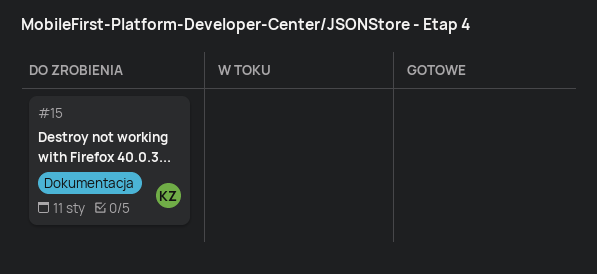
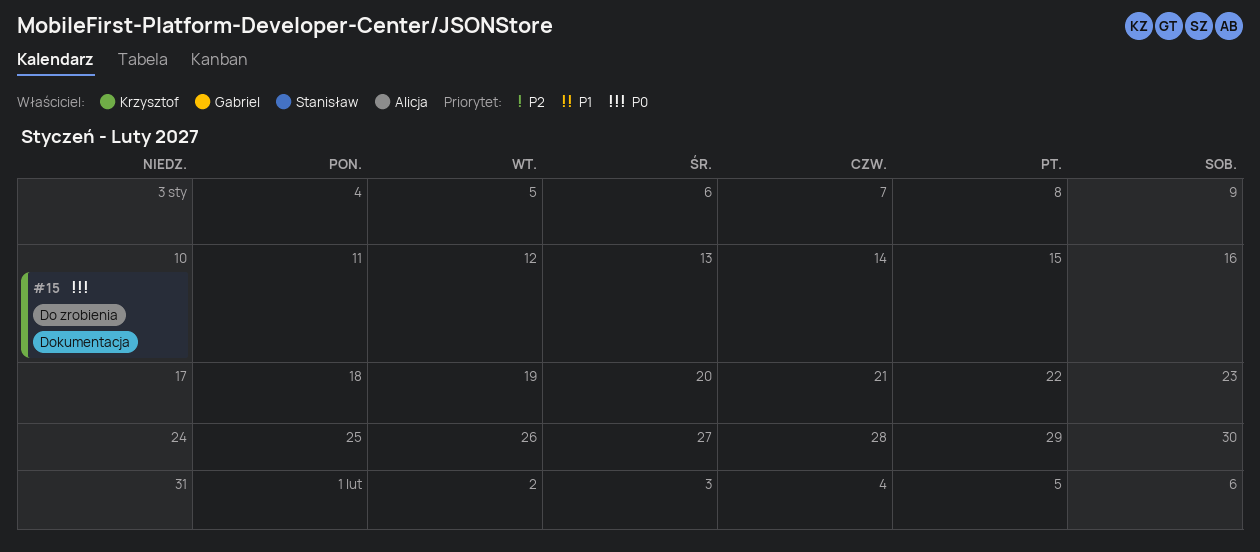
#15, due: Jan 11 -> Jan 10

